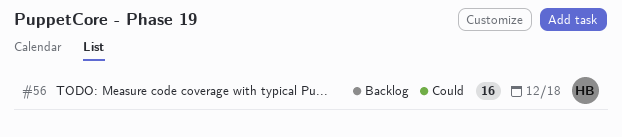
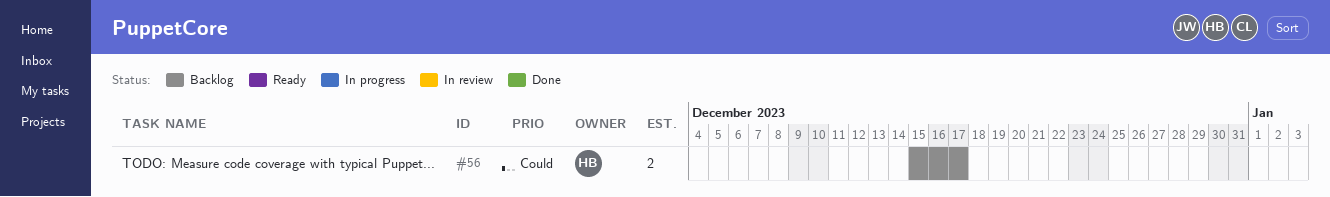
#56, estimate: 16 -> 2
#56, due: Dec 18 -> Dec 17

